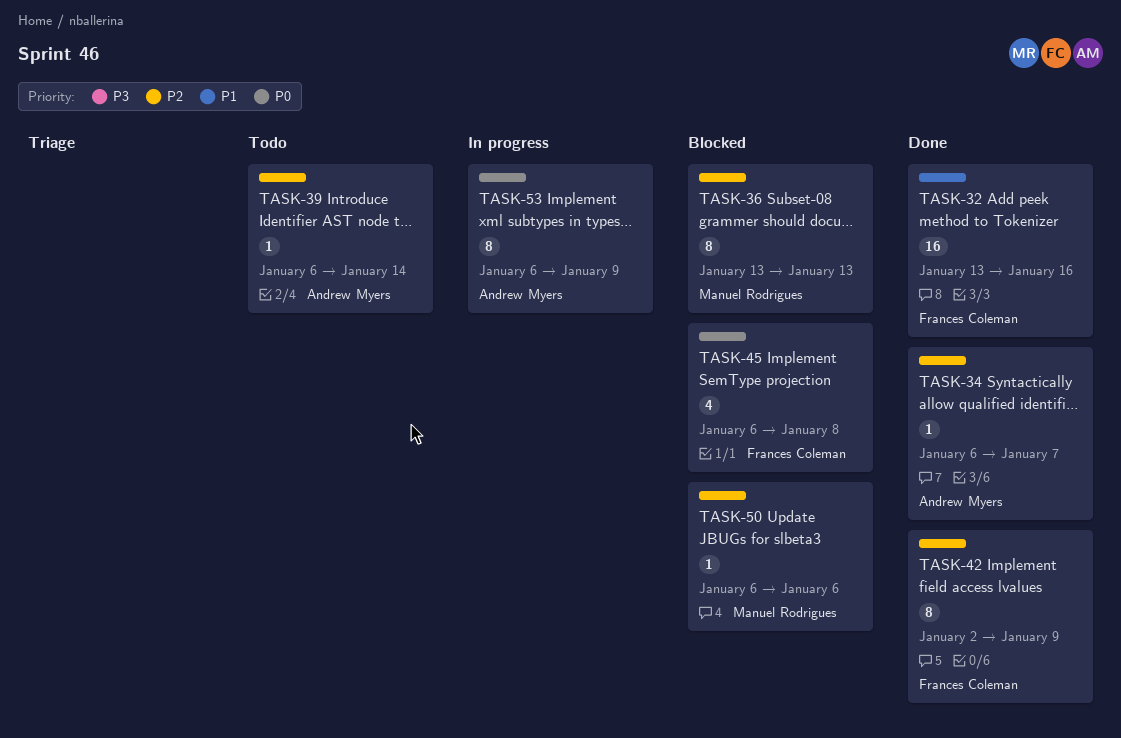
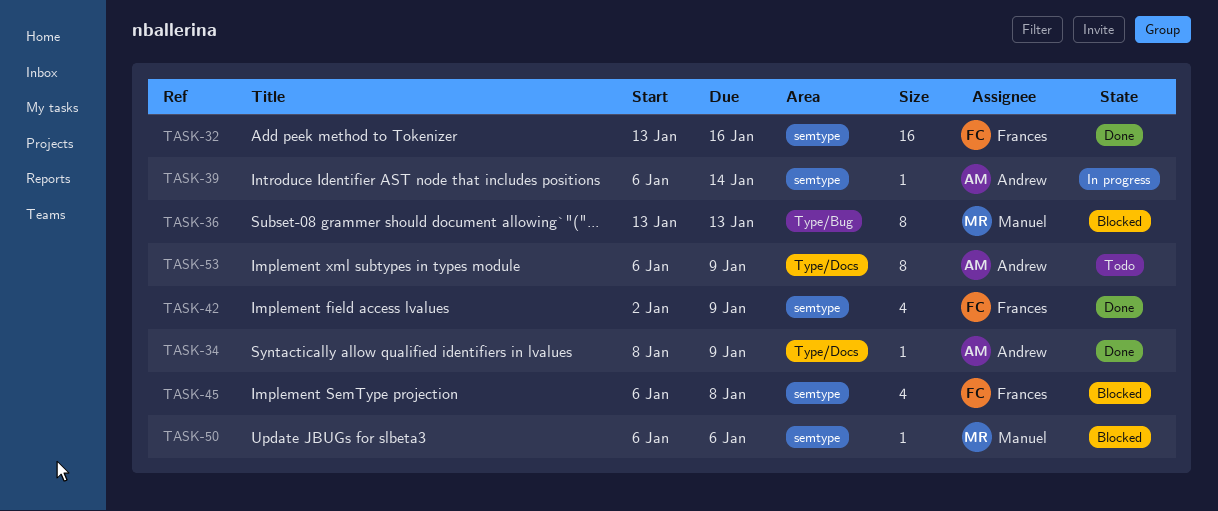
TASK-34, start: Jan 6 -> Jan 8
TASK-34, due: Jan 7 -> Jan 9
TASK-39, status: Todo -> In progress
TASK-42, estimate: 8 -> 4
TASK-53, status: In progress -> Todo

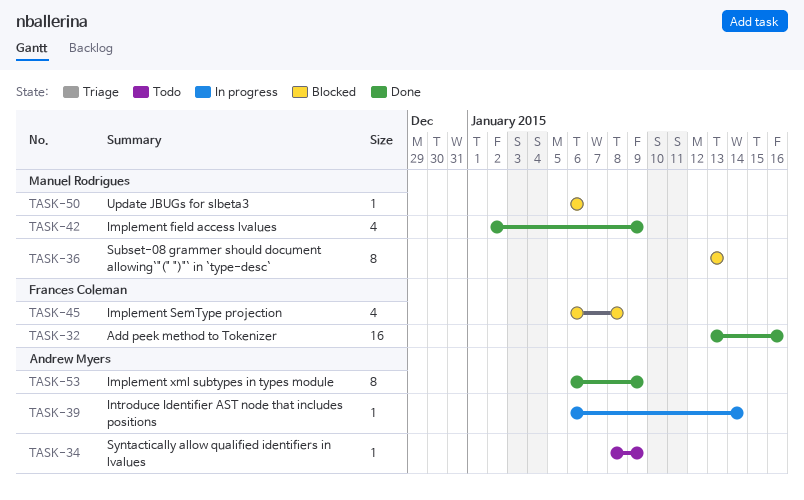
TASK-34, status: Done -> Todo
TASK-42, owner: Frances Coleman -> Manuel Rodrigues
TASK-53, status: Todo -> Done

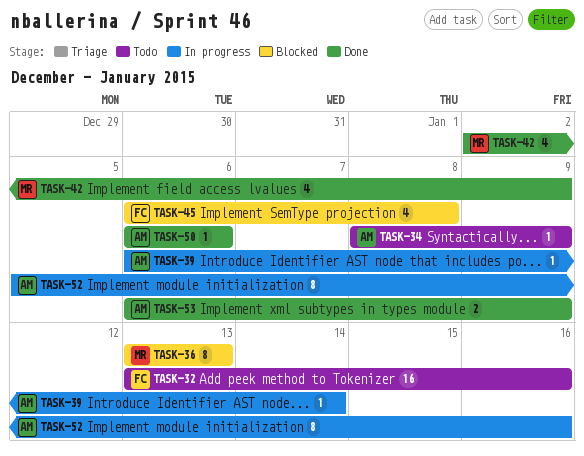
TASK-32, status: Done -> Todo
TASK-50, status: Blocked -> Done
TASK-50, owner: Manuel Rodrigues -> Andrew Myers
TASK-52: none -> present
TASK-53, estimate: 8 -> 2

